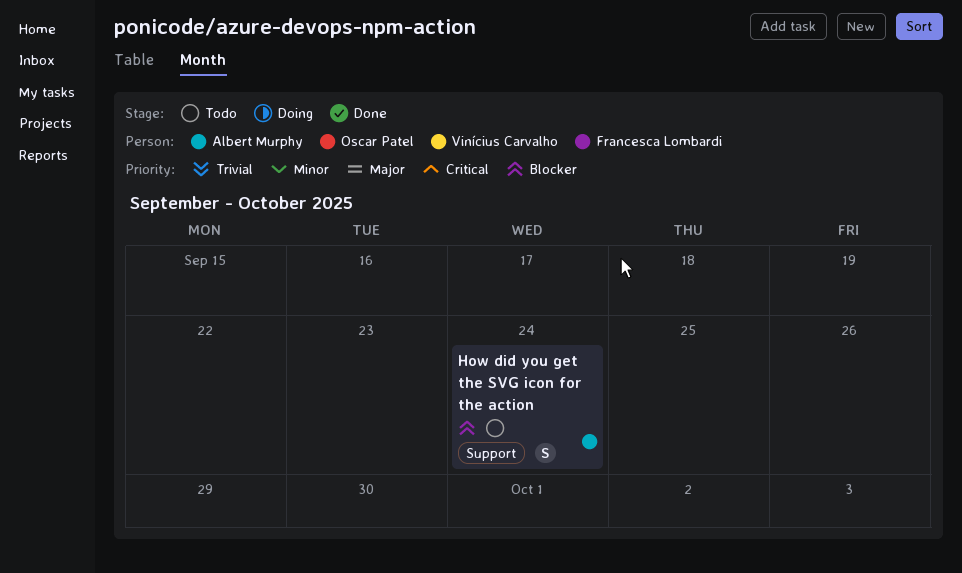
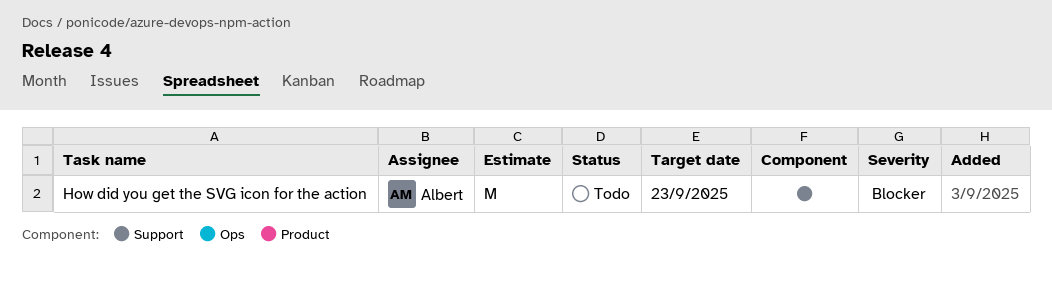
How did you get the SVG icon for the action, estimate: S -> M
How did you get the SVG icon for the action, due: Sep 24 -> Sep 23

